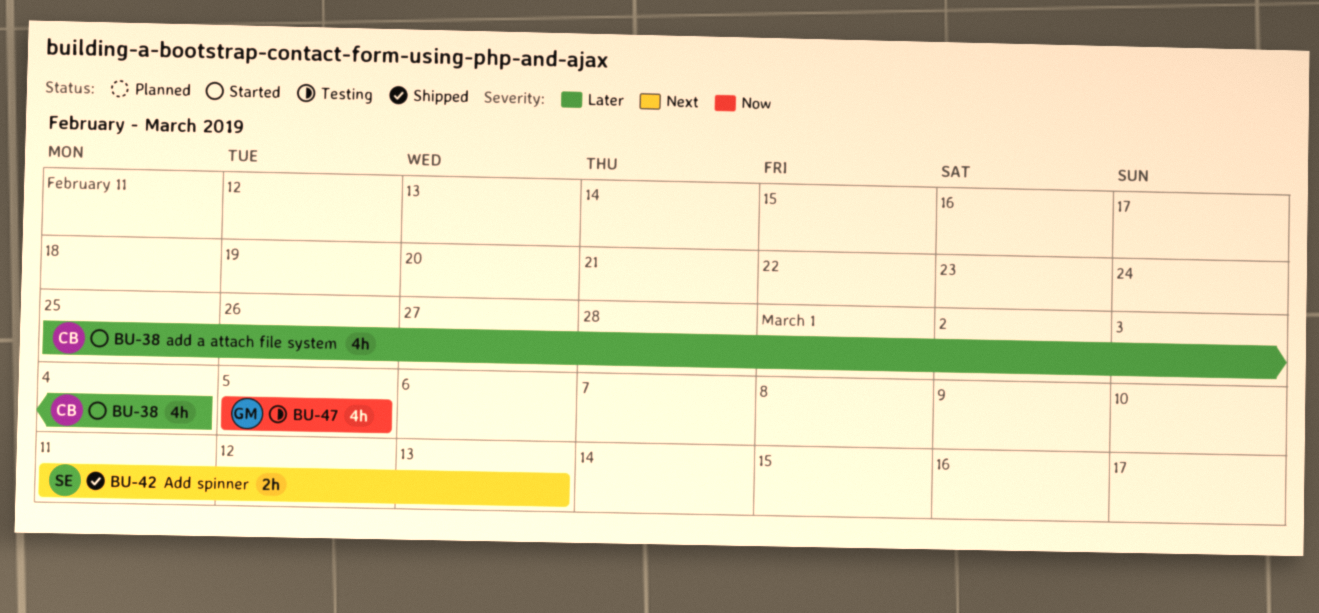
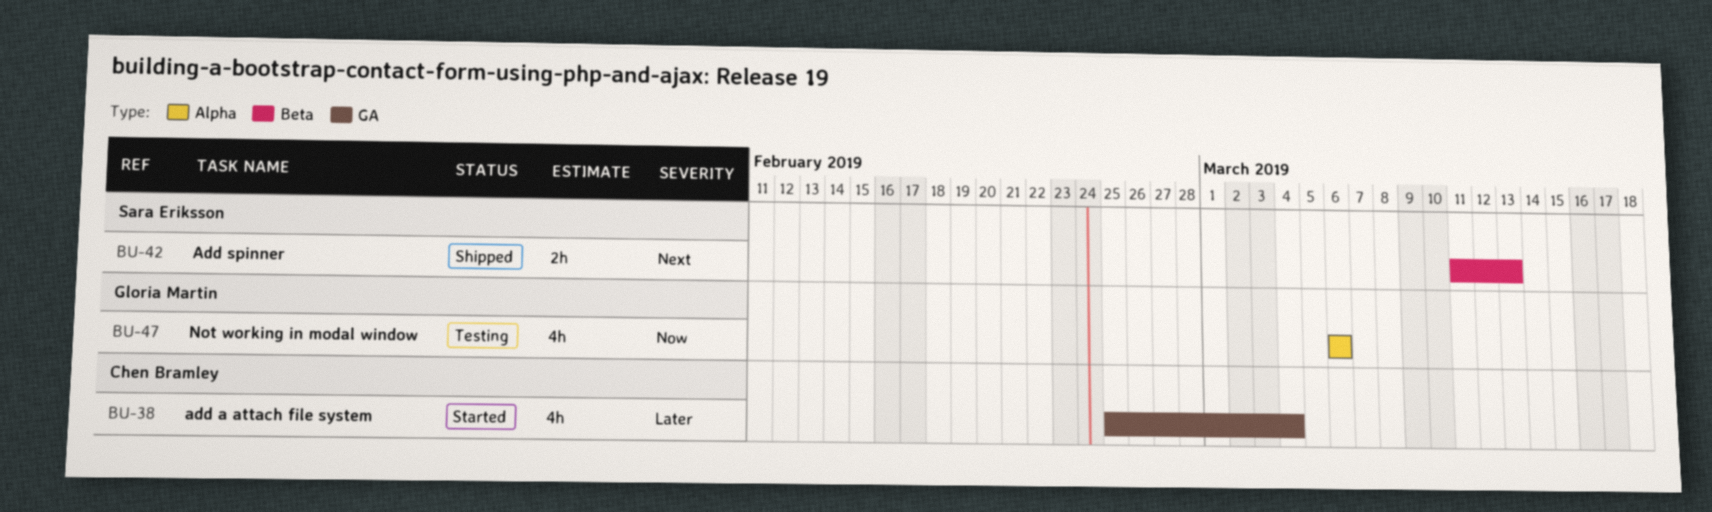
BU-47, start: Mar 5 -> Mar 6
BU-47, due: Mar 5 -> Mar 6

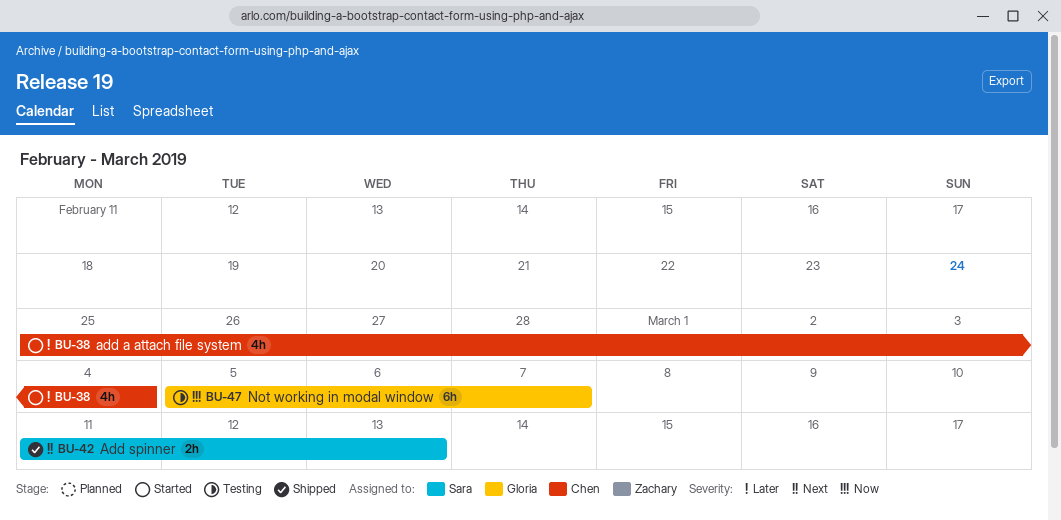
BU-47, estimate: 4h -> 6h
BU-47, start: Mar 6 -> Mar 5
BU-47, due: Mar 6 -> Mar 7

